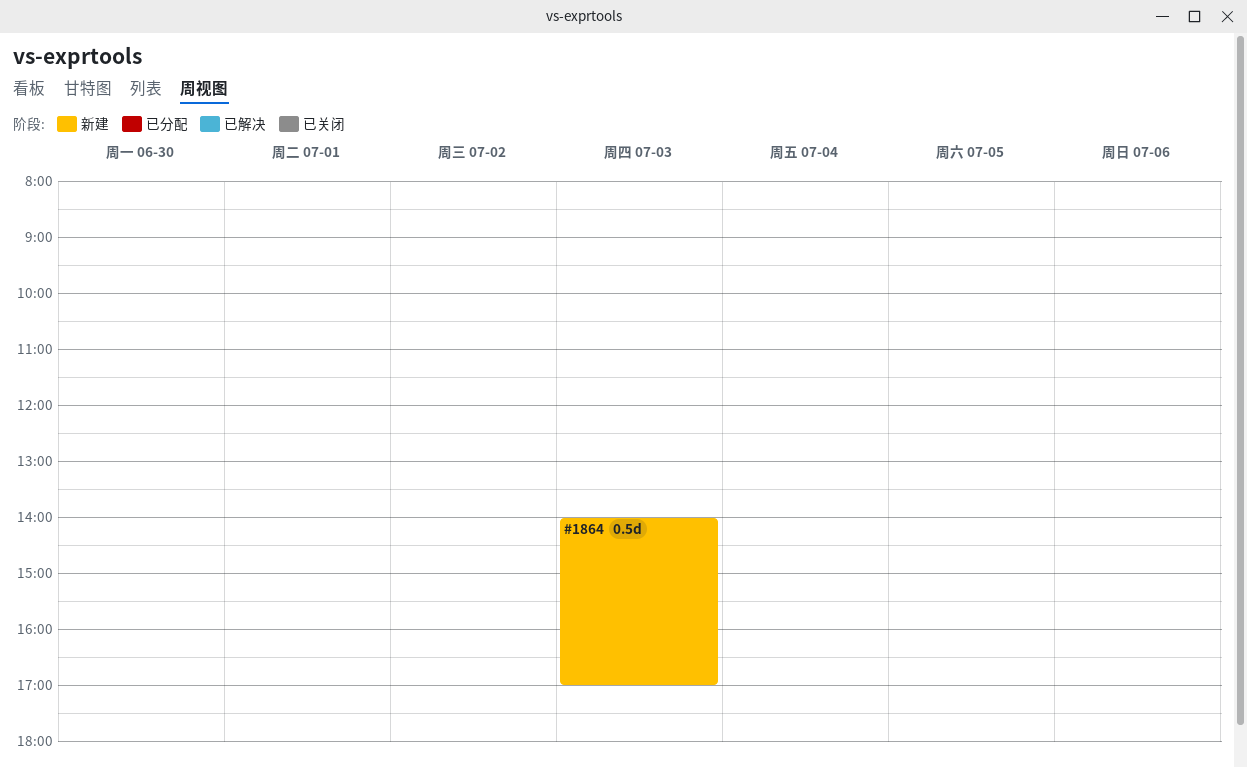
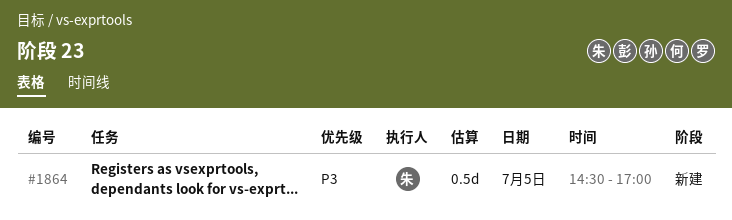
#1864, day: Jul 3 -> Jul 5
#1864, begins: 14:00 -> 14:30

